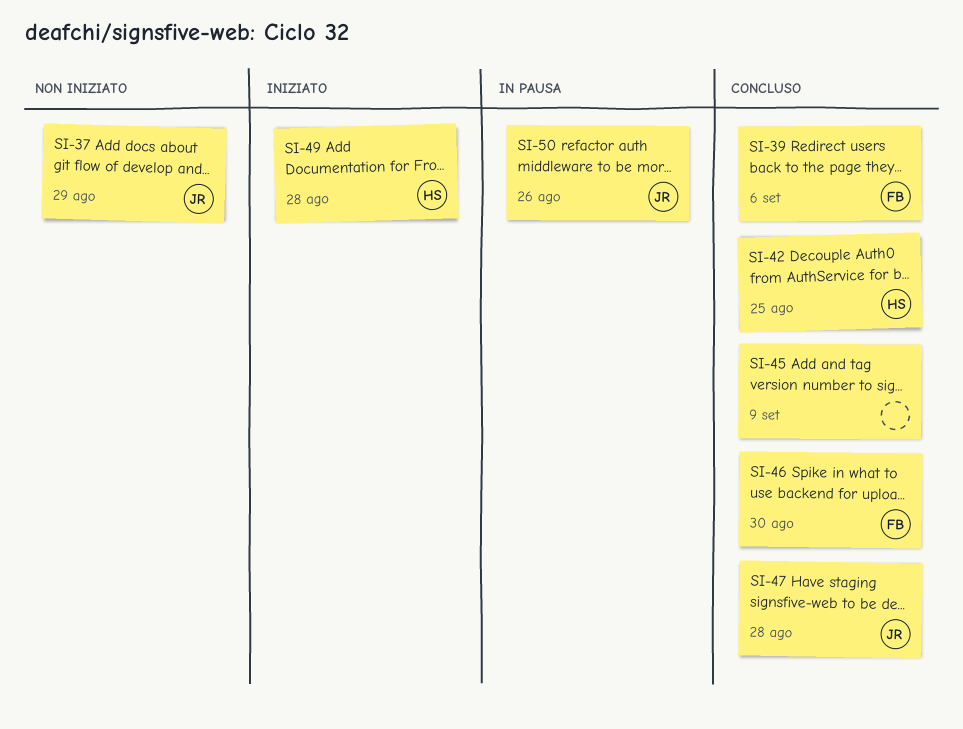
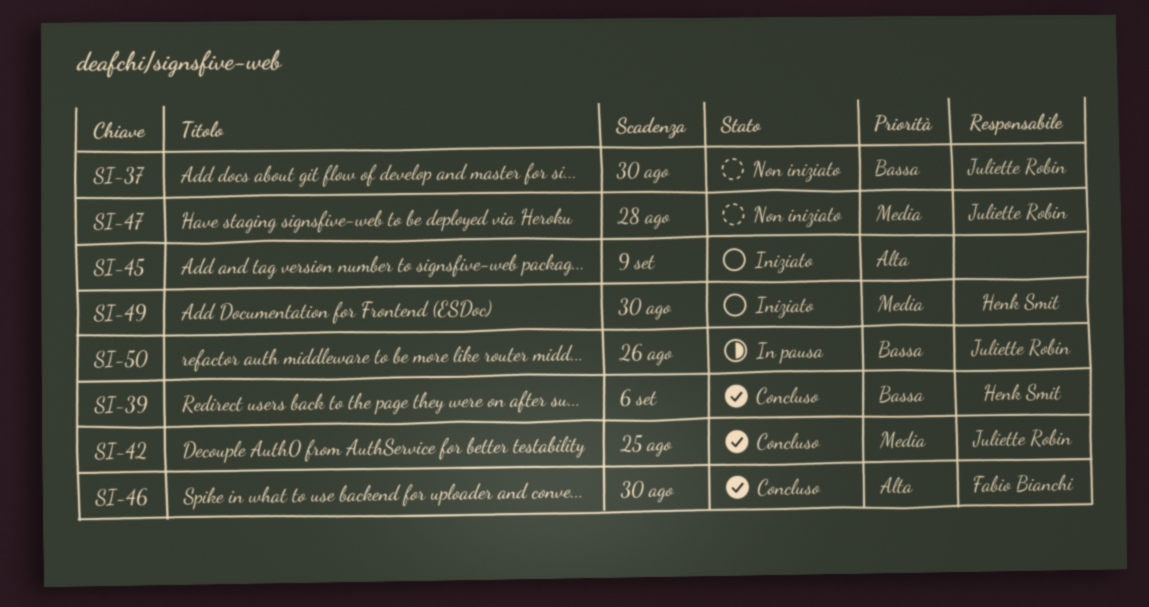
SI-37, due: Aug 29 -> Aug 30
SI-39, owner: Fabio Bianchi -> Henk Smit
SI-42, owner: Henk Smit -> Juliette Robin
SI-45, status: Concluso -> Iniziato
SI-47, status: Concluso -> Non iniziato
SI-49, due: Aug 28 -> Aug 30

